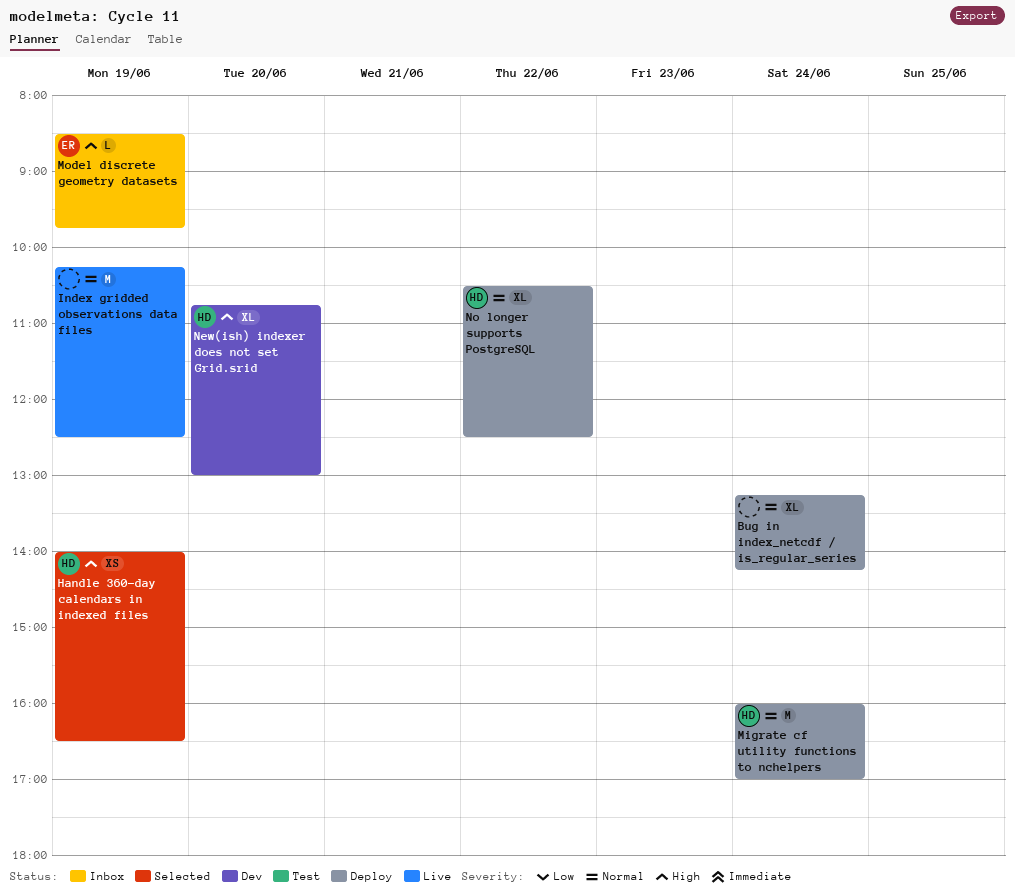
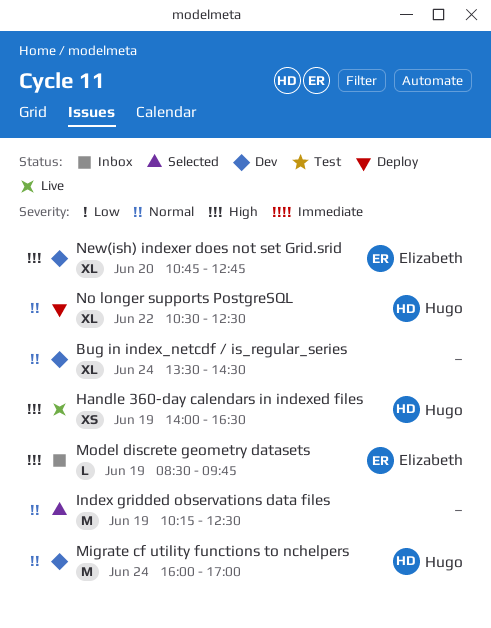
Bug in index_netcdf / is_regular_series, status: Deploy -> Dev
Bug in index_netcdf / is_regular_series, begins: 13:15 -> 13:30
Bug in index_netcdf / is_regular_series, ends: 14:15 -> 14:30
Handle 360-day calendars in indexed files, status: Selected -> Live
Index gridded observations data files, status: Live -> Selected
Migrate cf utility functions to nchelpers, status: Deploy -> Dev
New(ish) indexer does not set Grid.srid, owner: Hugo -> Elizabeth
New(ish) indexer does not set Grid.srid, ends: 13:00 -> 12:45

